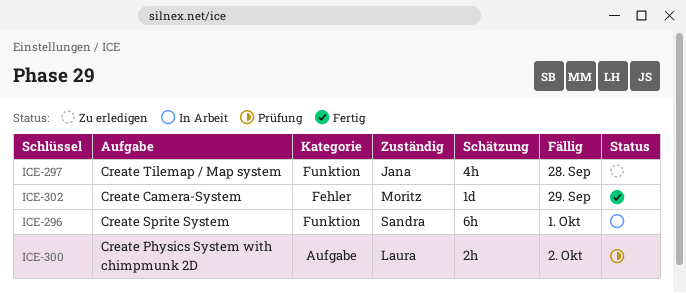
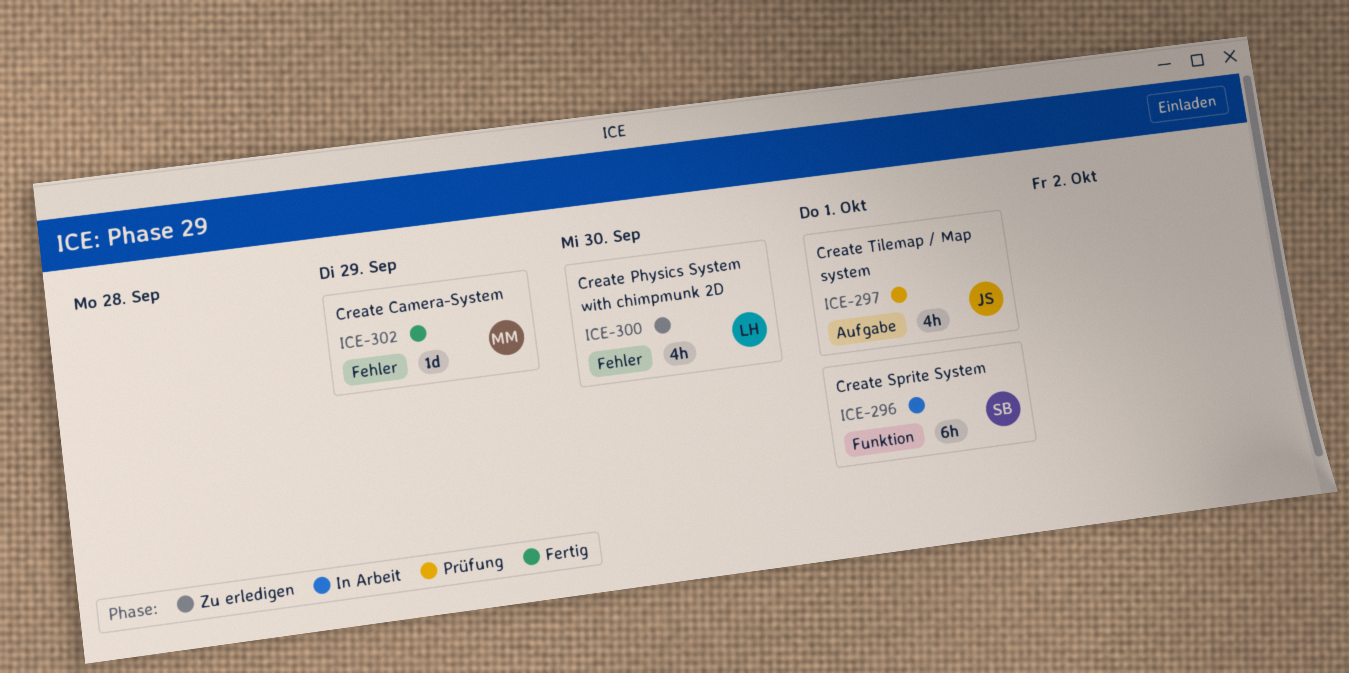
ICE-297, status: Zu erledigen -> Prüfung
ICE-297, label: Funktion -> Aufgabe
ICE-297, due: Sep 28 -> Oct 1
ICE-300, status: Prüfung -> Zu erledigen
ICE-300, label: Aufgabe -> Fehler
ICE-300, estimate: 2h -> 4h
ICE-300, due: Oct 2 -> Sep 30

